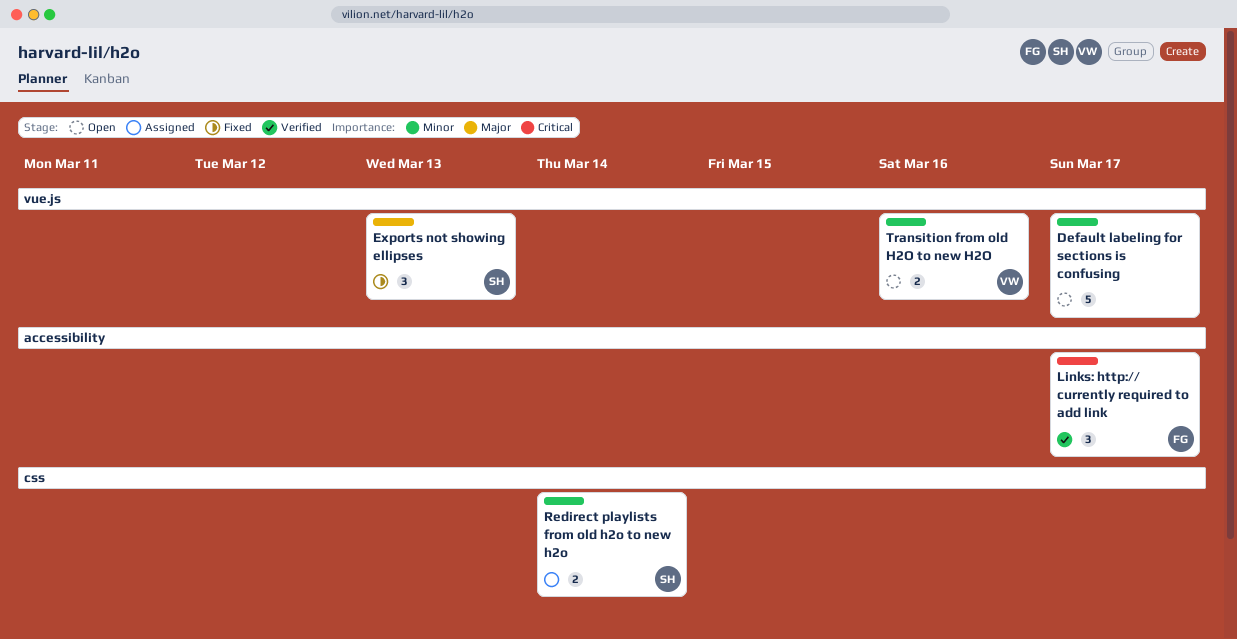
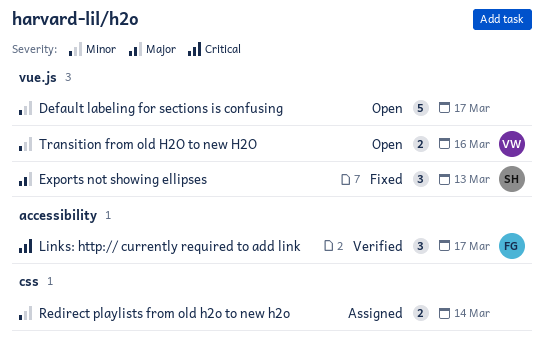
Redirect playlists from old h2o to new h2o, owner: SH -> none

